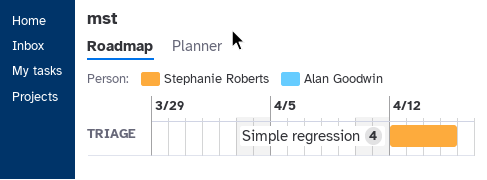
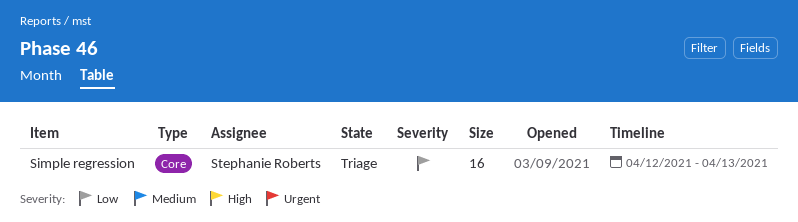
Simple regression, estimate: 4 -> 16
Simple regression, due: Apr 15 -> Apr 13

